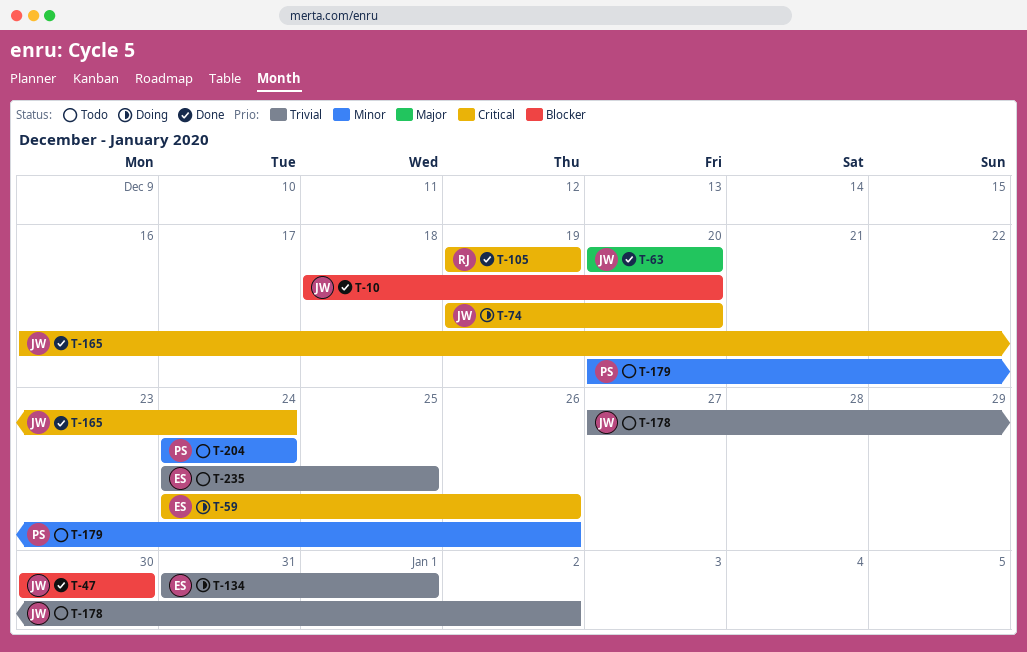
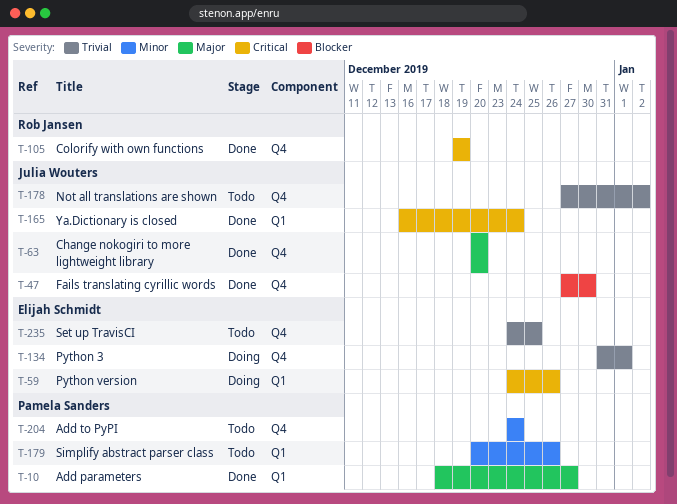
T-10, owner: Julia Wouters -> Pamela Sanders
T-10, priority: Blocker -> Major
T-10, due: Dec 20 -> Dec 27
T-47, start: Dec 30 -> Dec 27
T-74: present -> none

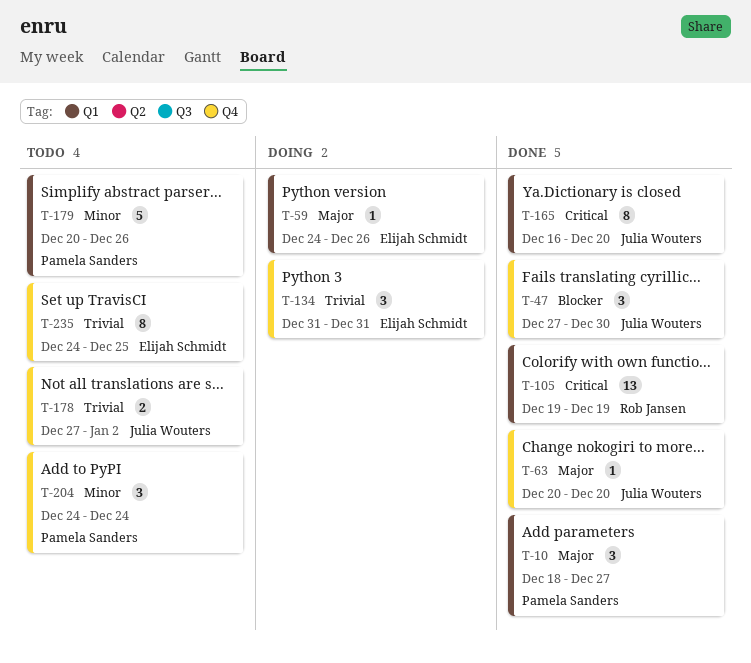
T-59, priority: Critical -> Major
T-105, label: Q4 -> Q1
T-134, due: Jan 1 -> Dec 31
T-165, due: Dec 24 -> Dec 20

